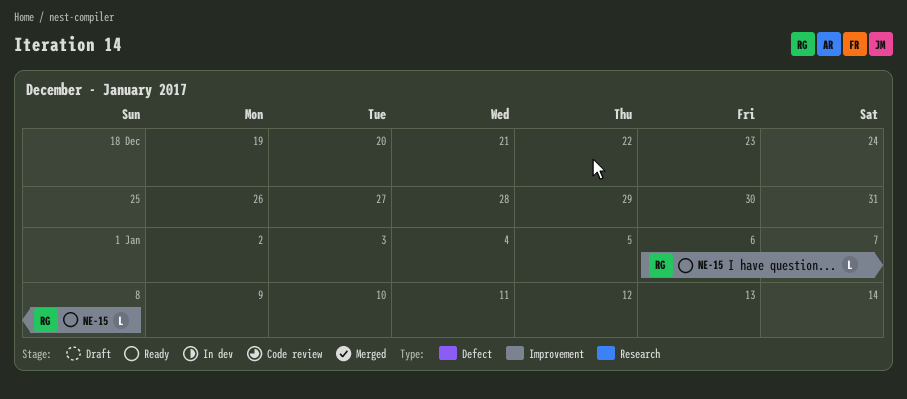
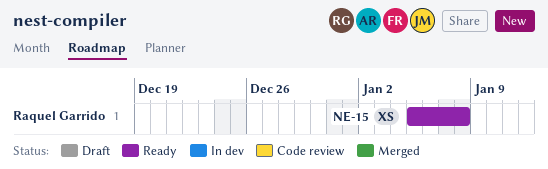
NE-15, estimate: L -> XS
NE-15, start: Jan 6 -> Jan 5

